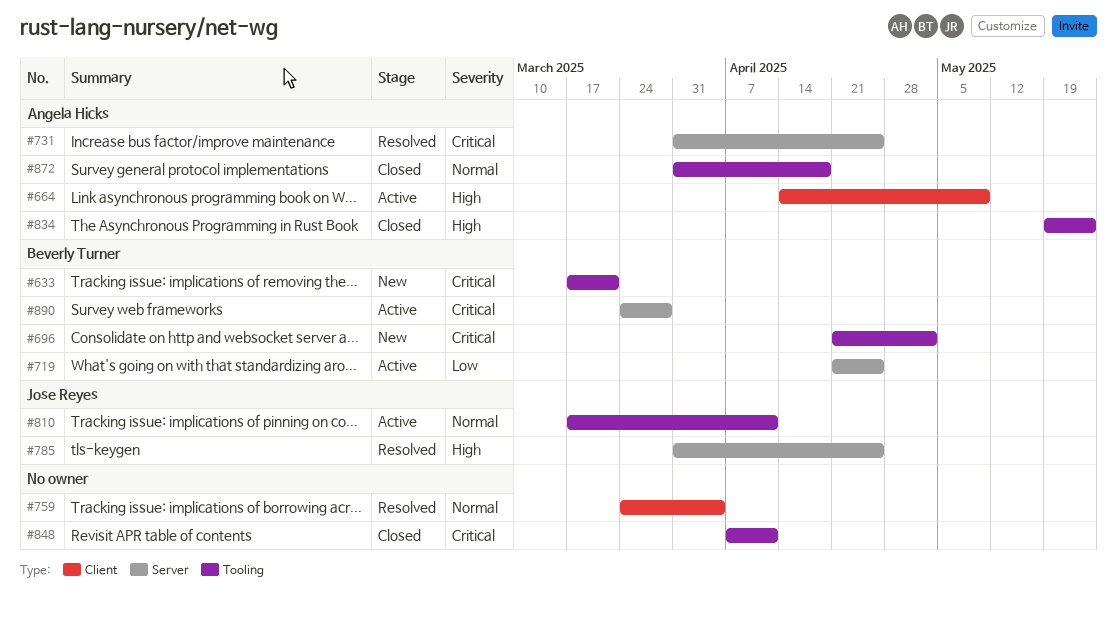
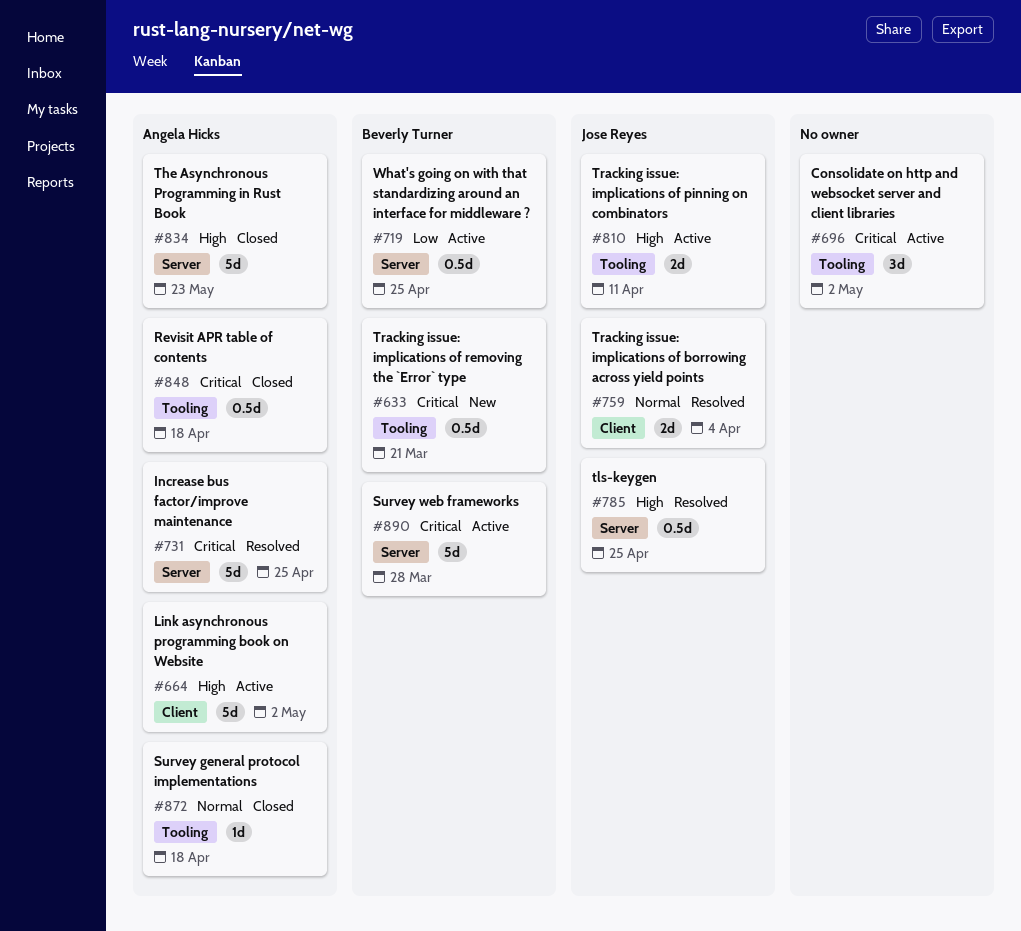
#664, due: May 9 -> May 2
#696, status: New -> Active
#696, owner: Beverly Turner -> none
#759, owner: none -> Jose Reyes
#810, priority: Normal -> High
#834, label: Tooling -> Server
#848, owner: none -> Angela Hicks
#848, due: Apr 11 -> Apr 18

